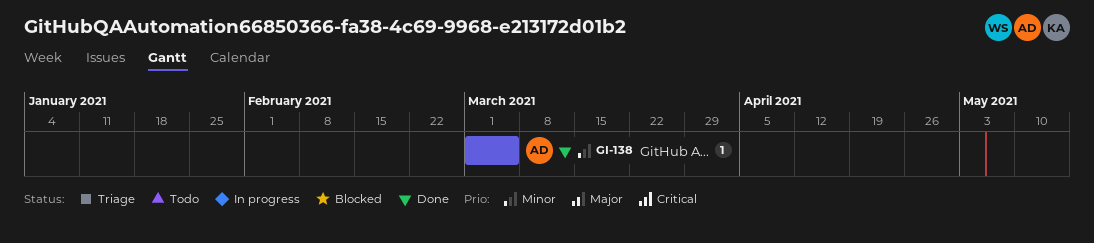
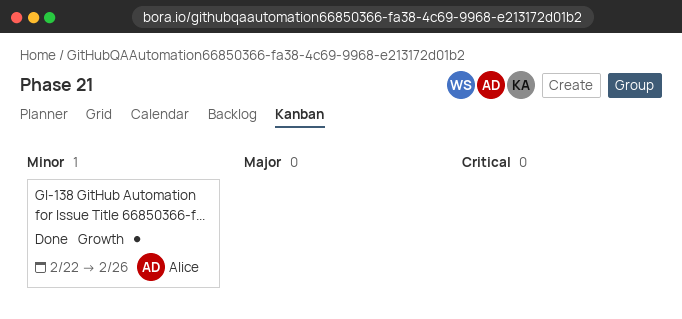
GI-138, start: Mar 1 -> Feb 22
GI-138, due: Mar 5 -> Feb 26

